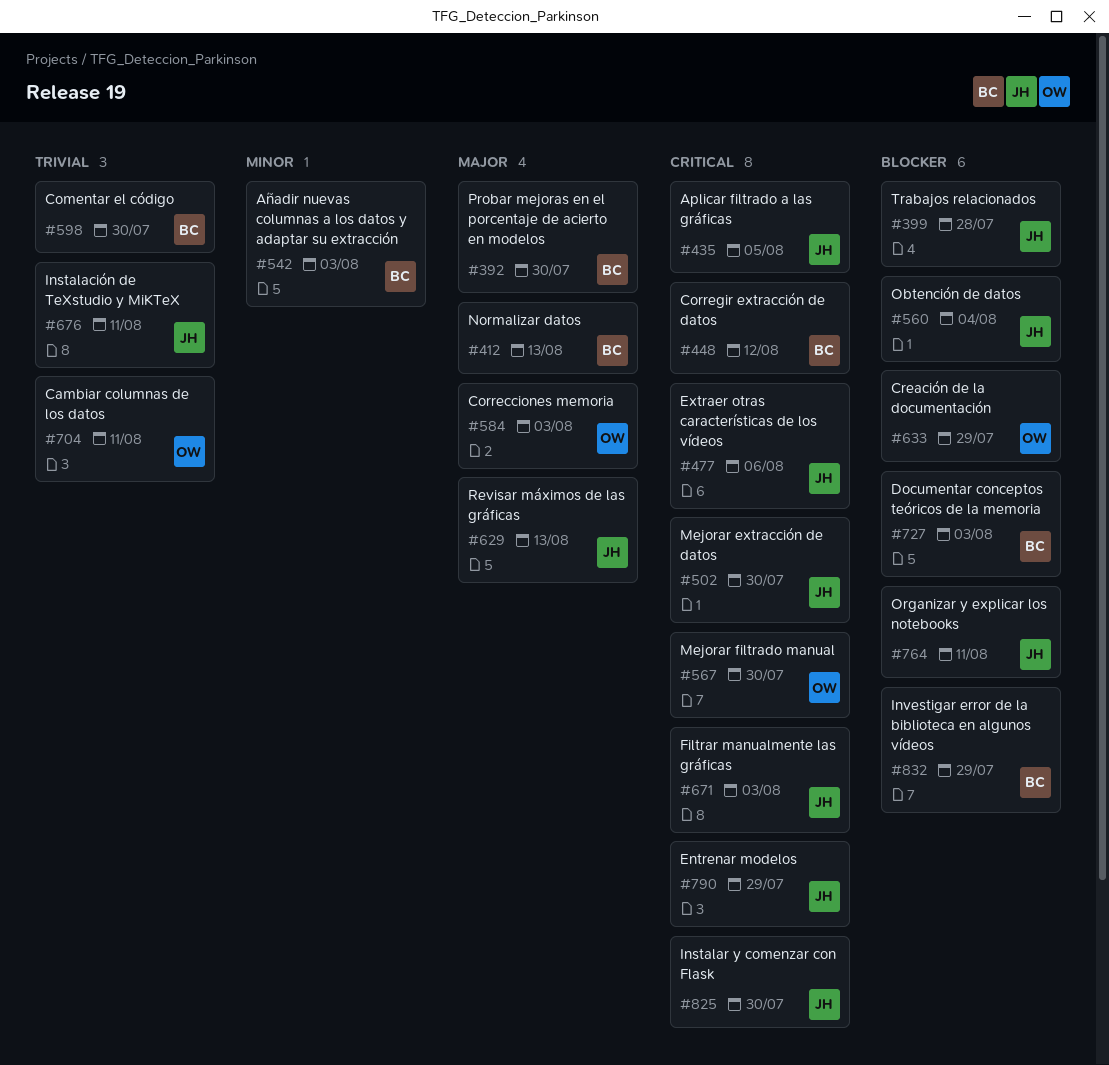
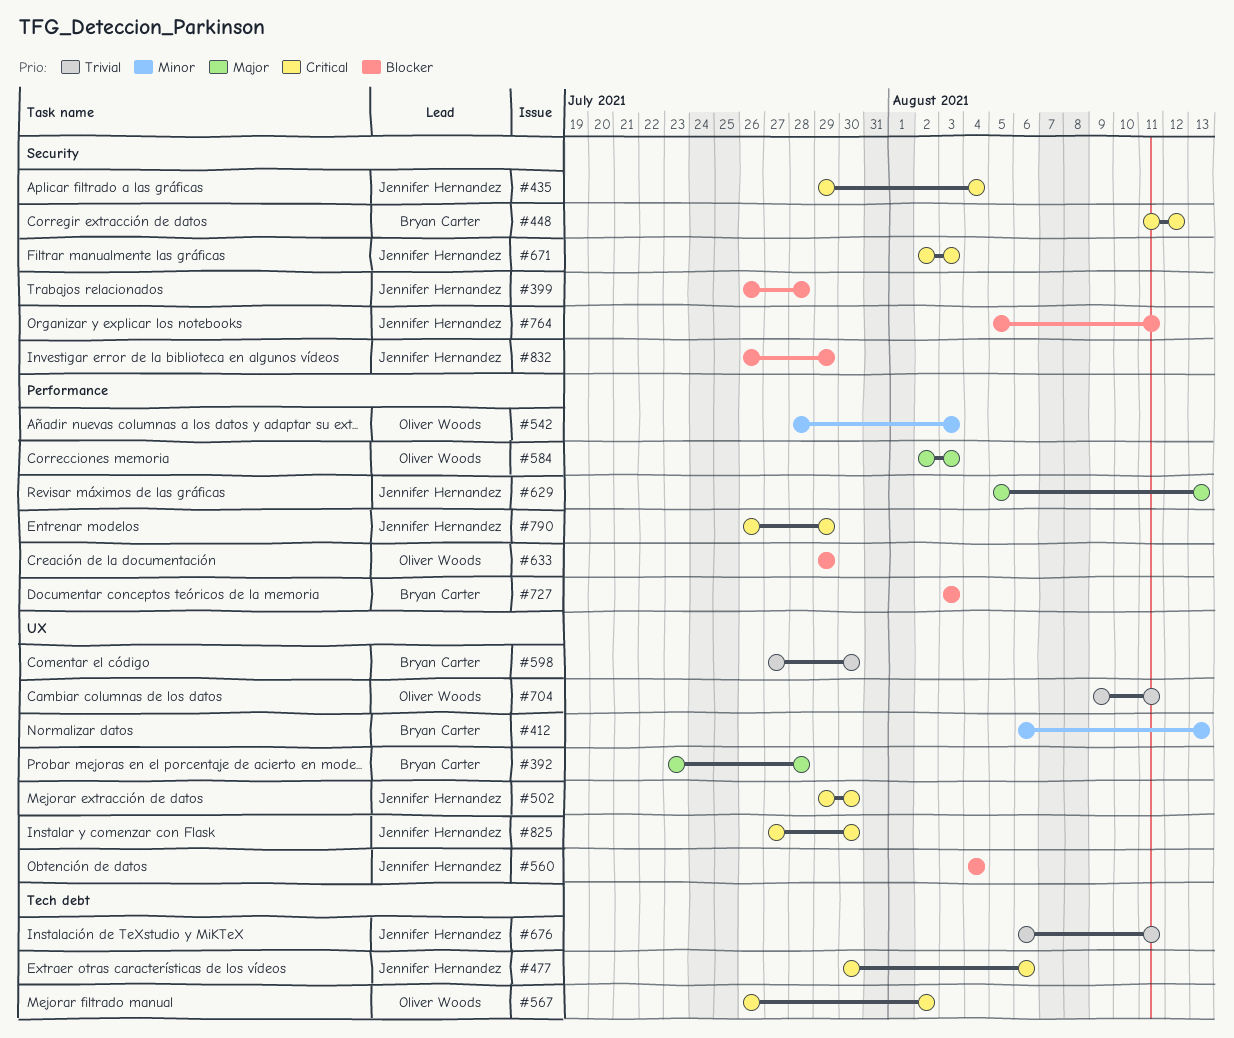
#392, due: Jul 30 -> Jul 28
#412, priority: Major -> Minor
#435, due: Aug 5 -> Aug 4
#542, owner: Bryan Carter -> Oliver Woods
#567, due: Jul 30 -> Aug 2
#832, owner: Bryan Carter -> Jennifer Hernandez

